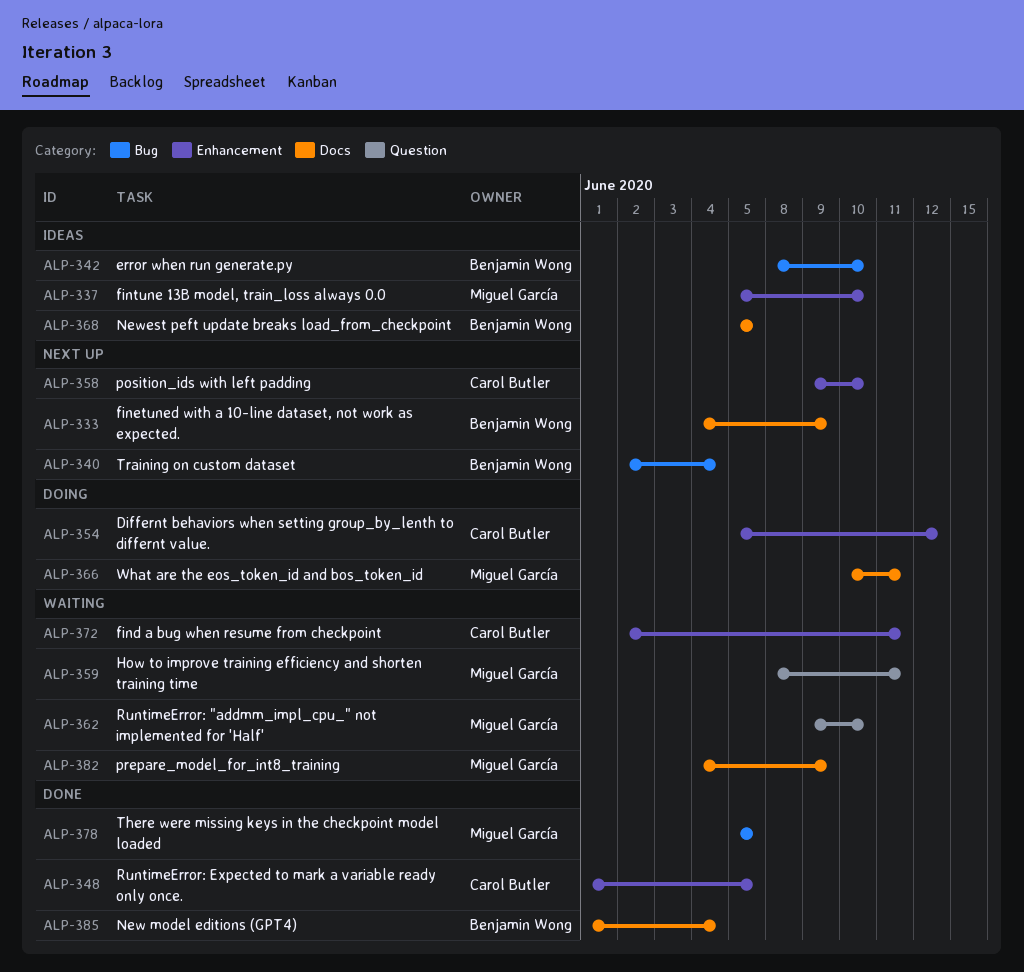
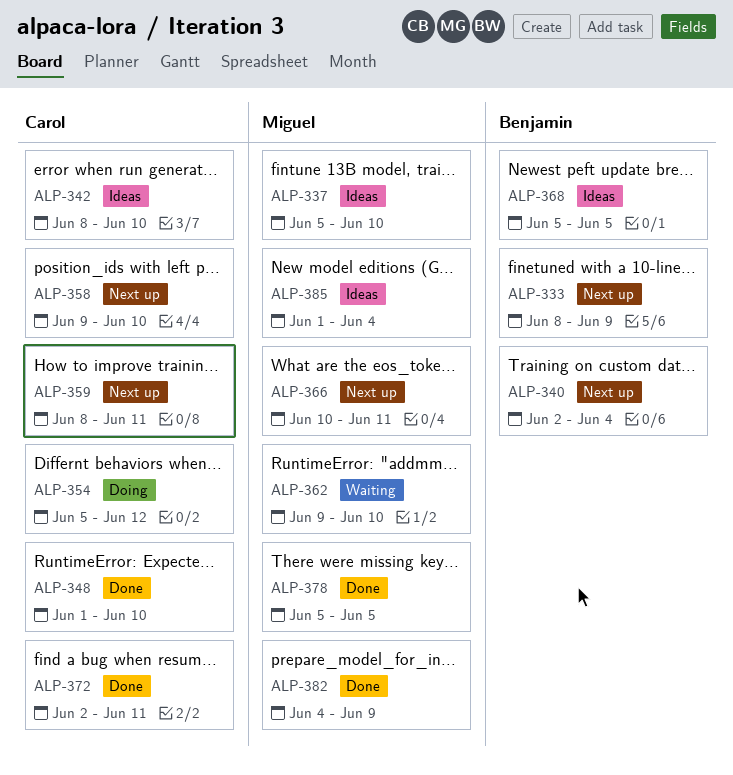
ALP-333, start: Jun 4 -> Jun 8
ALP-342, owner: Benjamin Wong -> Carol Butler
ALP-348, due: Jun 5 -> Jun 10
ALP-359, status: Waiting -> Next up
ALP-359, owner: Miguel García -> Carol Butler
ALP-366, status: Doing -> Next up
ALP-372, status: Waiting -> Done
ALP-382, status: Waiting -> Done
ALP-385, status: Done -> Ideas
ALP-385, owner: Benjamin Wong -> Miguel García

